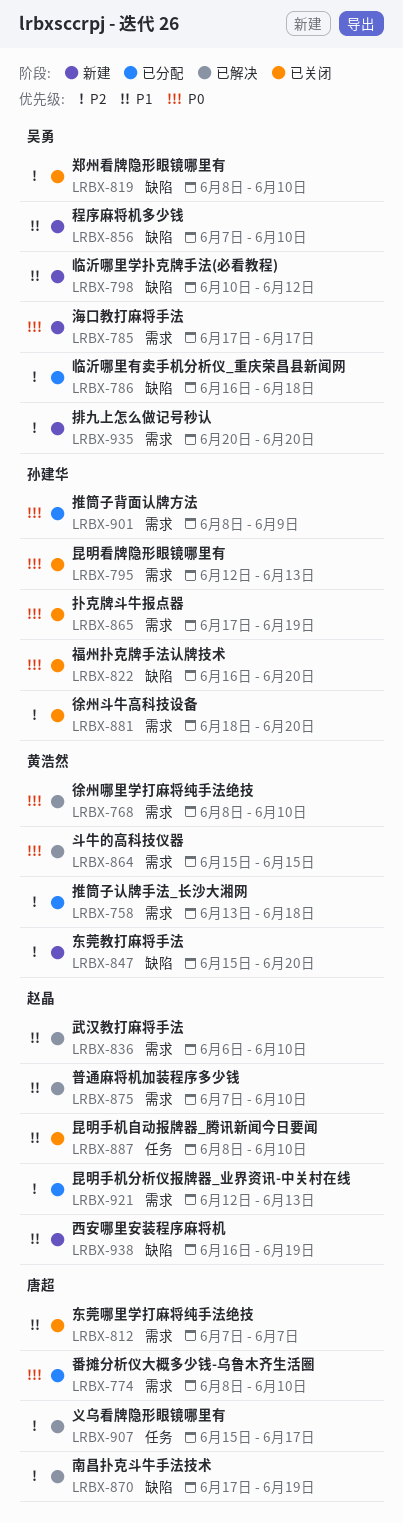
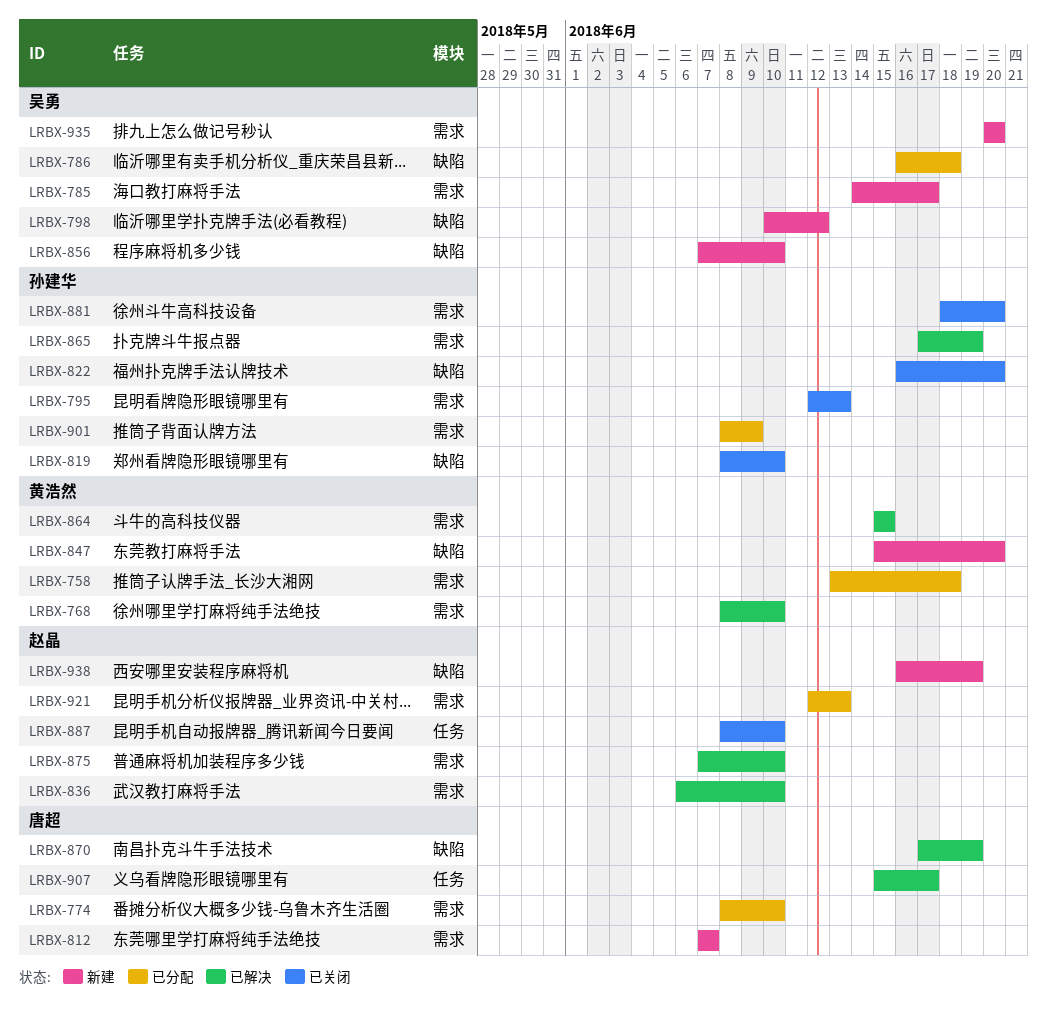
LRBX-785, start: Jun 17 -> Jun 14
LRBX-812, status: 已关闭 -> 新建
LRBX-819, owner: 吴勇 -> 孙建华
LRBX-865, status: 已关闭 -> 已解决

